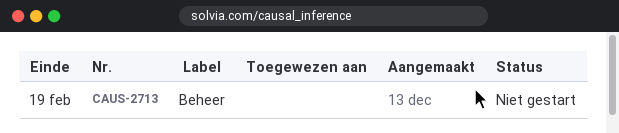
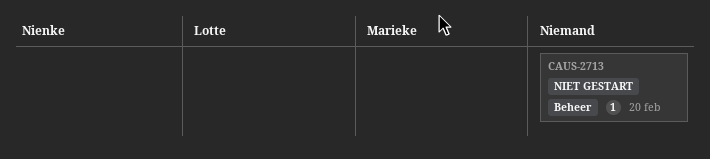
CAUS-2713, due: Feb 19 -> Feb 20

